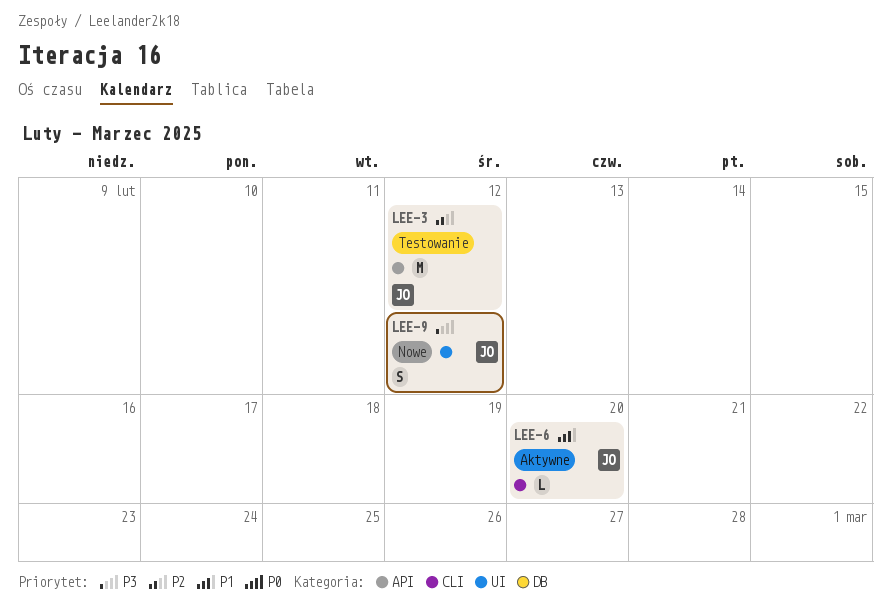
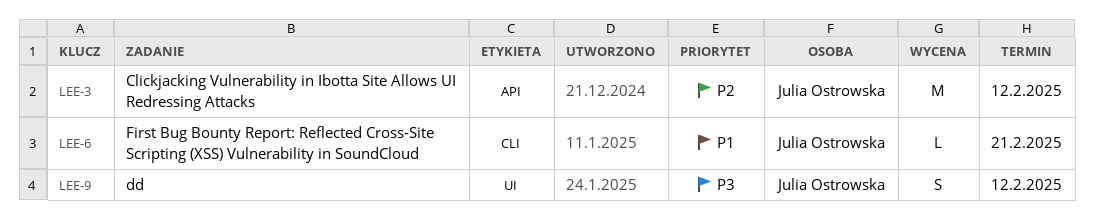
LEE-6, due: Feb 20 -> Feb 21

